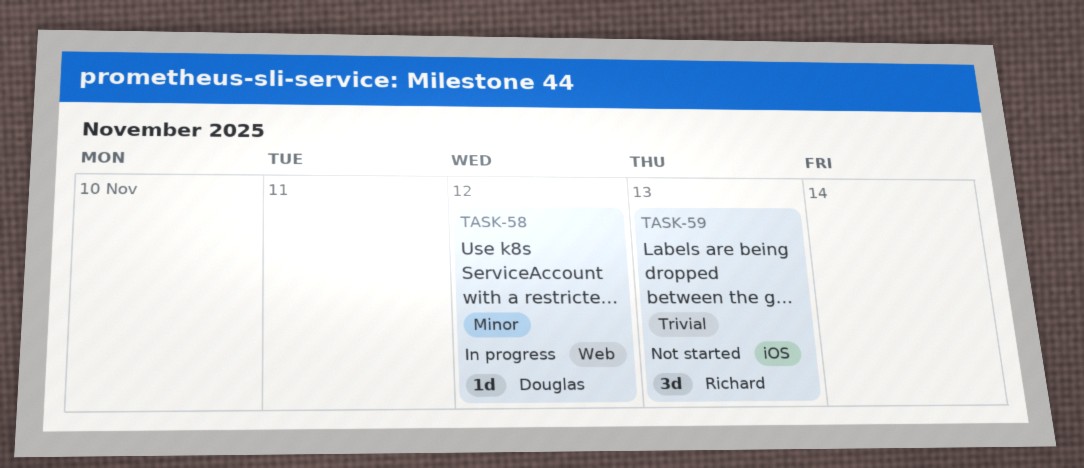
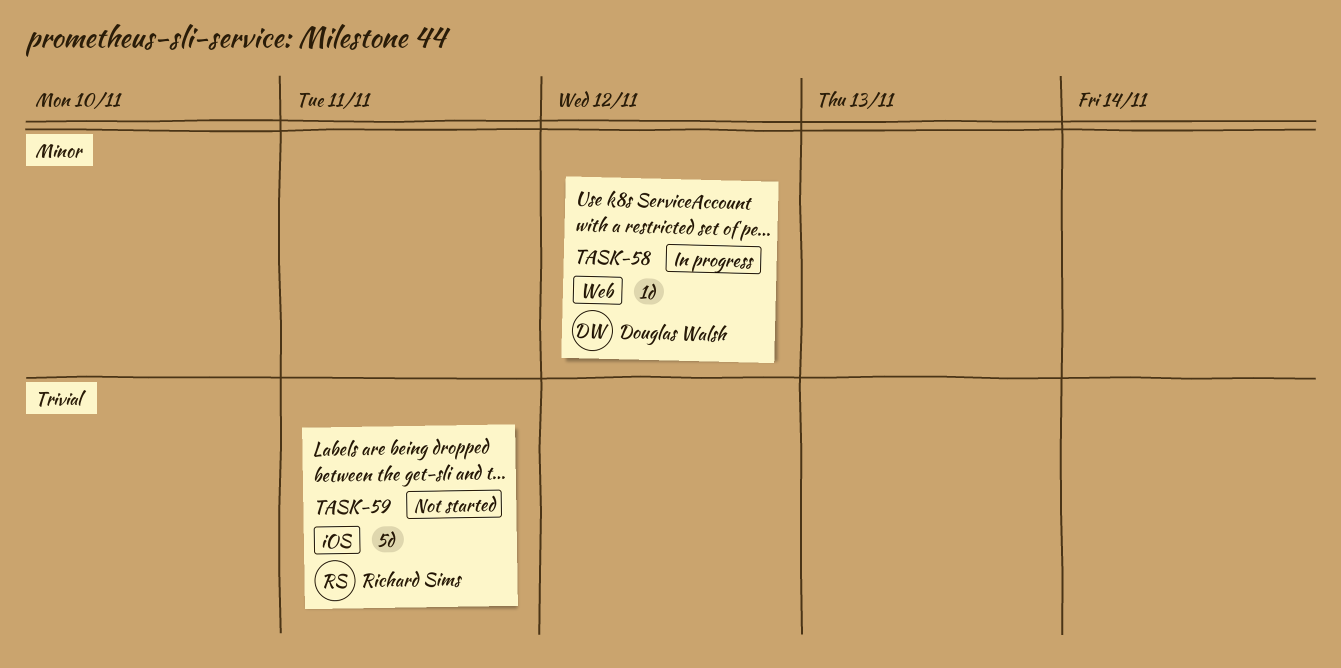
TASK-59, estimate: 3d -> 5d
TASK-59, due: Nov 13 -> Nov 11

